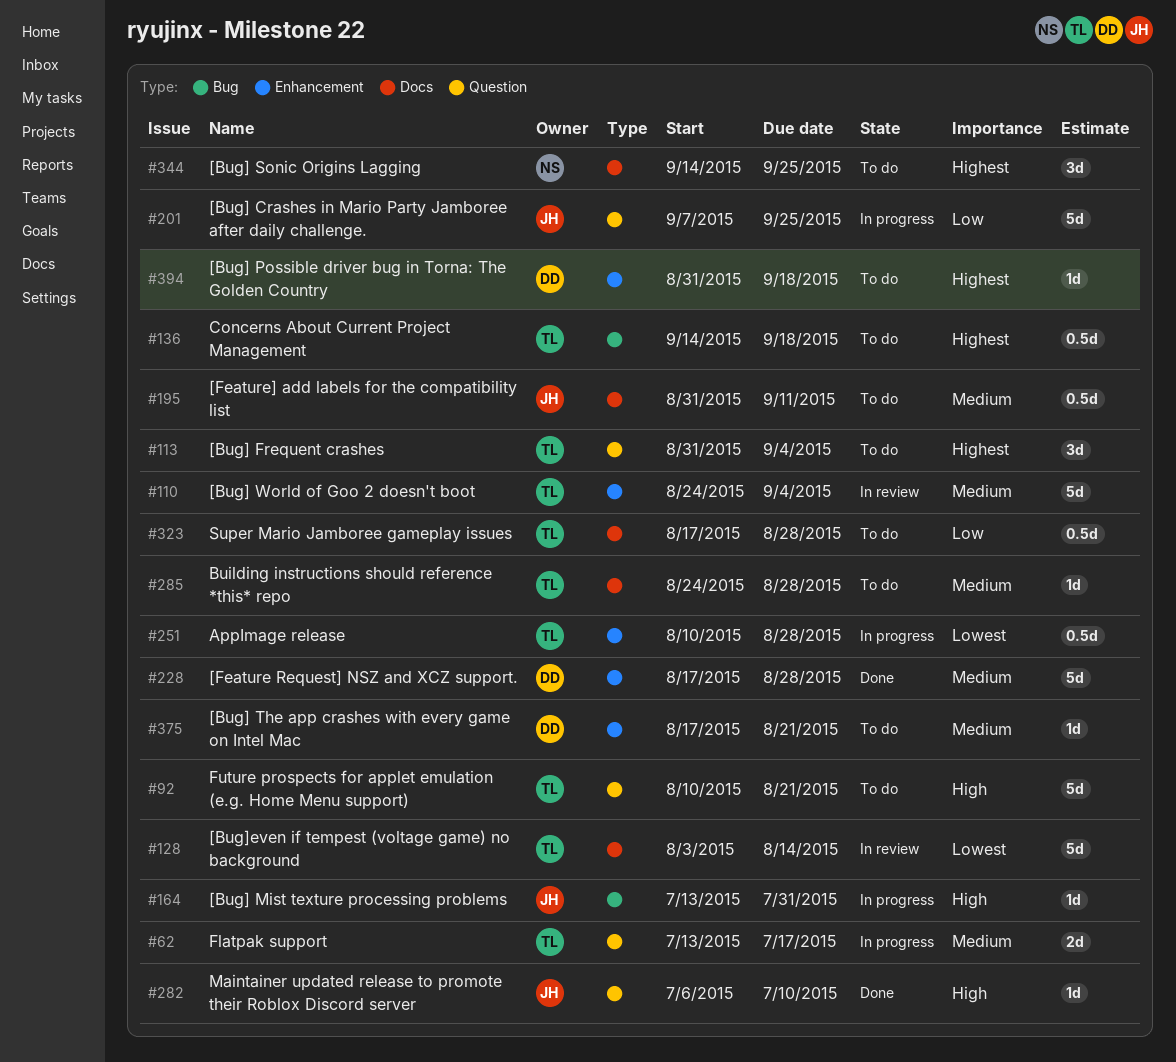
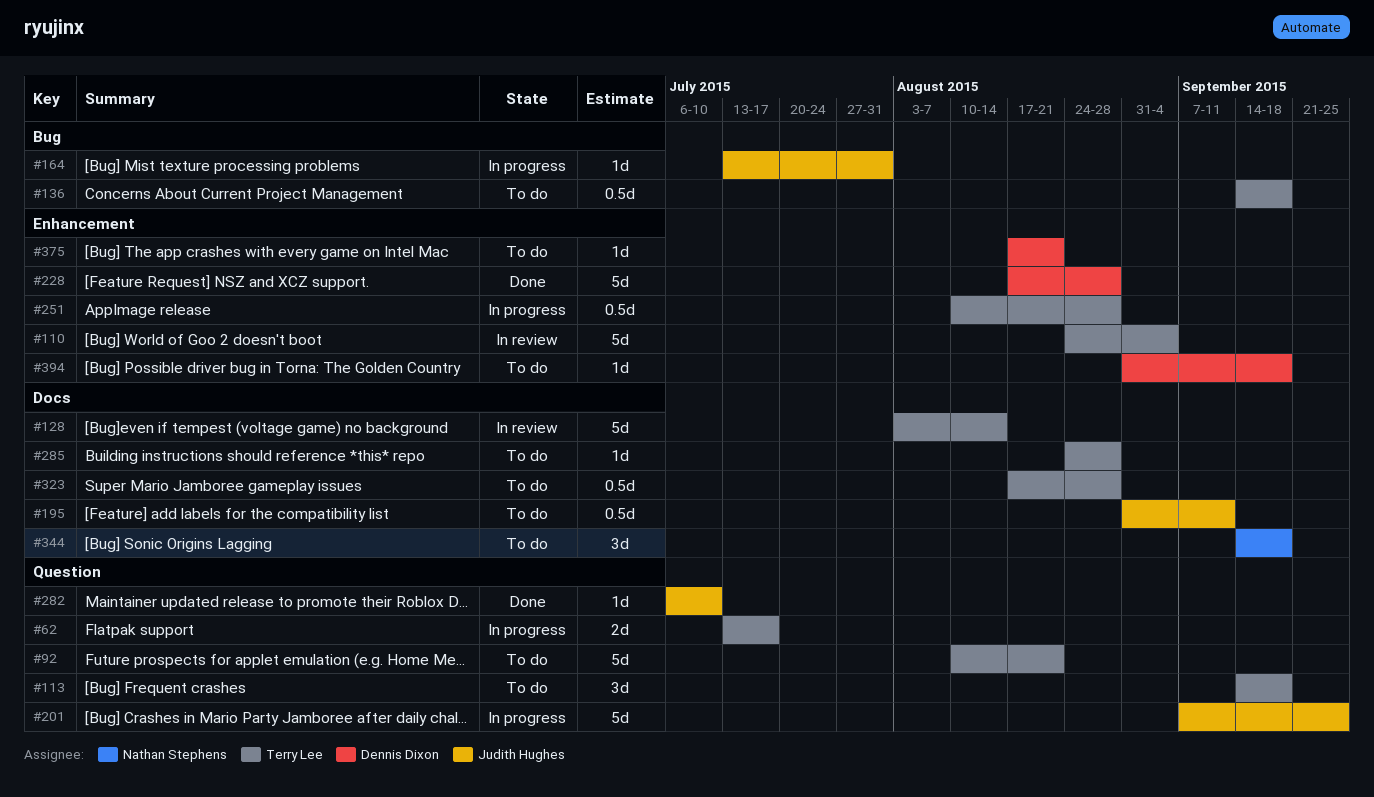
#113, start: Aug 31 -> Sep 14
#113, due: Sep 4 -> Sep 18
#344, due: Sep 25 -> Sep 18

